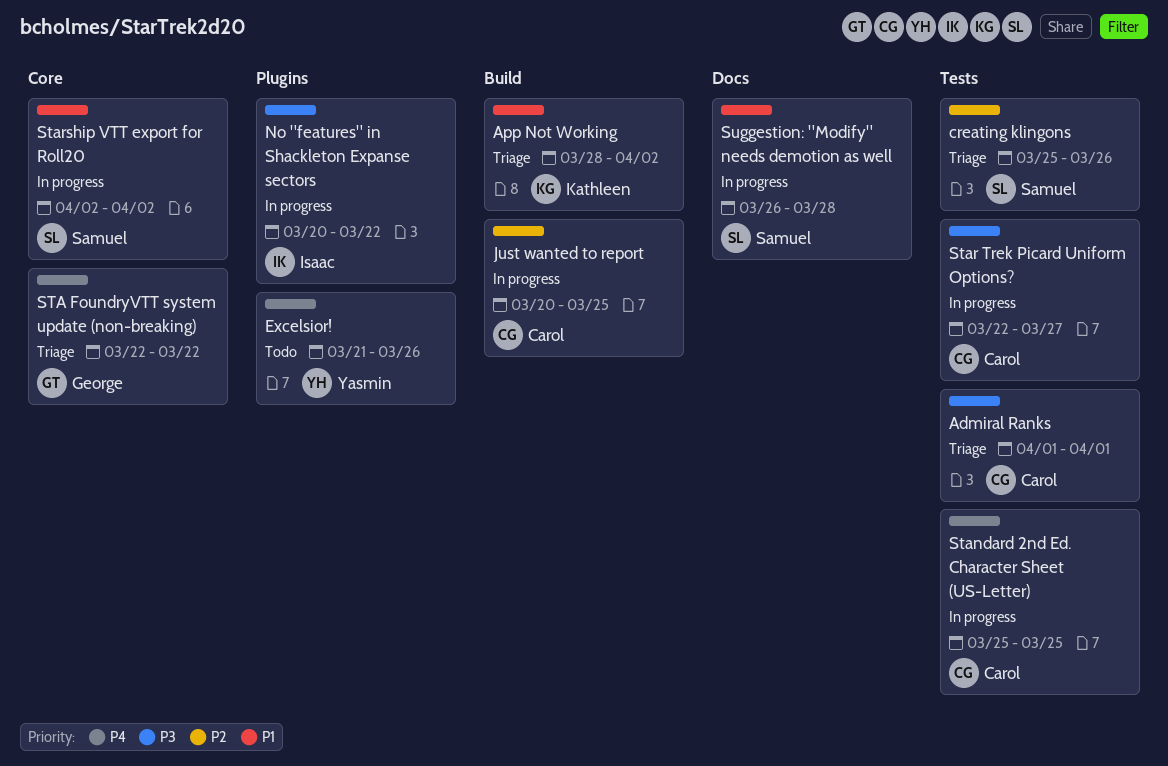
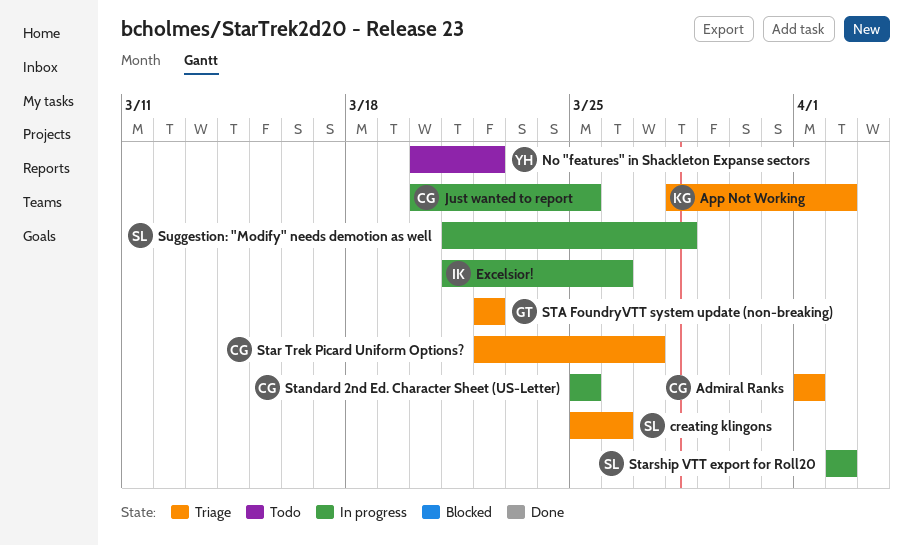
Excelsior!, status: Todo -> In progress
Excelsior!, owner: Yasmin -> Isaac
No "features" in Shackleton Expanse sectors, status: In progress -> Todo
No "features" in Shackleton Expanse sectors, owner: Isaac -> Yasmin
Star Trek Picard Uniform Options?, status: In progress -> Triage
Suggestion: "Modify" needs demotion as well, start: Mar 26 -> Mar 21

